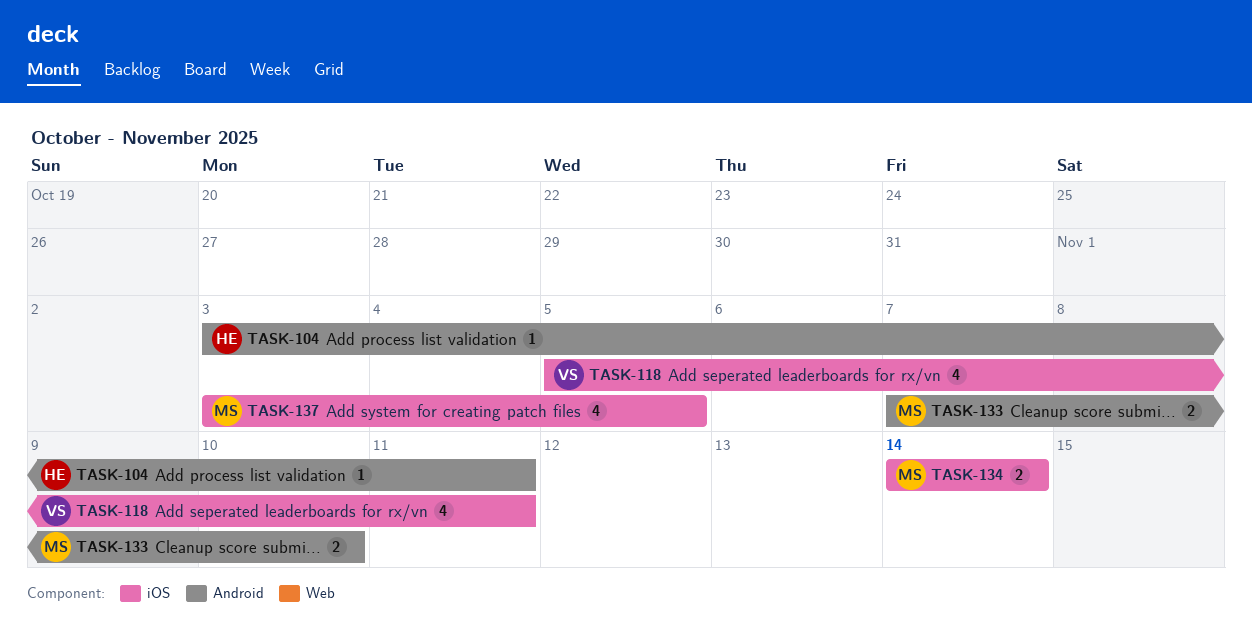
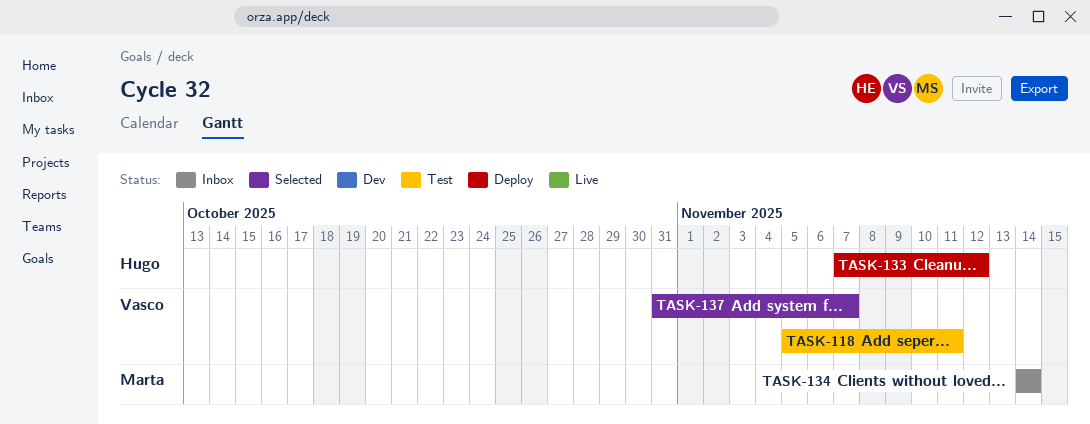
TASK-104: present -> none
TASK-133, owner: Marta -> Hugo
TASK-133, due: Nov 10 -> Nov 12
TASK-137, owner: Marta -> Vasco
TASK-137, start: Nov 3 -> Oct 31
TASK-137, due: Nov 5 -> Nov 7

